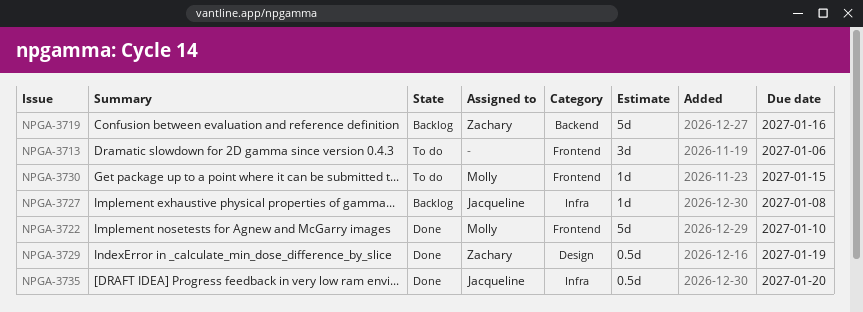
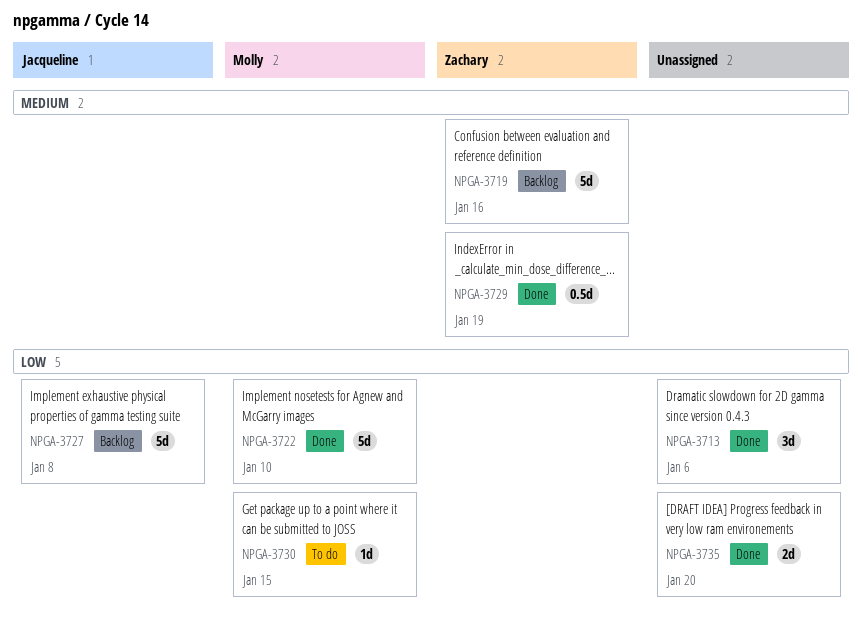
NPGA-3713, status: To do -> Done
NPGA-3727, estimate: 1d -> 5d
NPGA-3735, owner: Jacqueline -> none
NPGA-3735, estimate: 0.5d -> 2d

